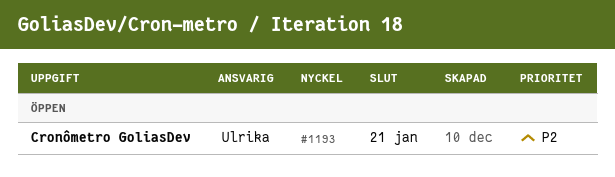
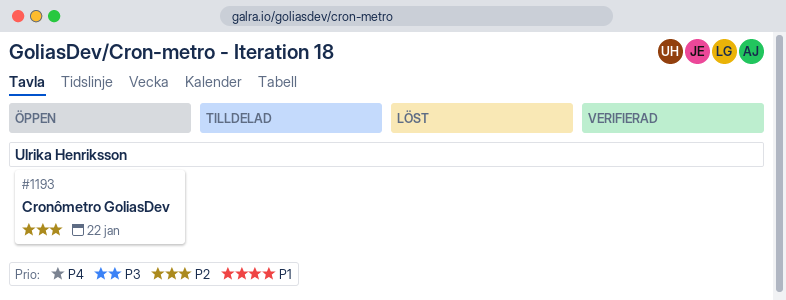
#1193, due: Jan 21 -> Jan 22

